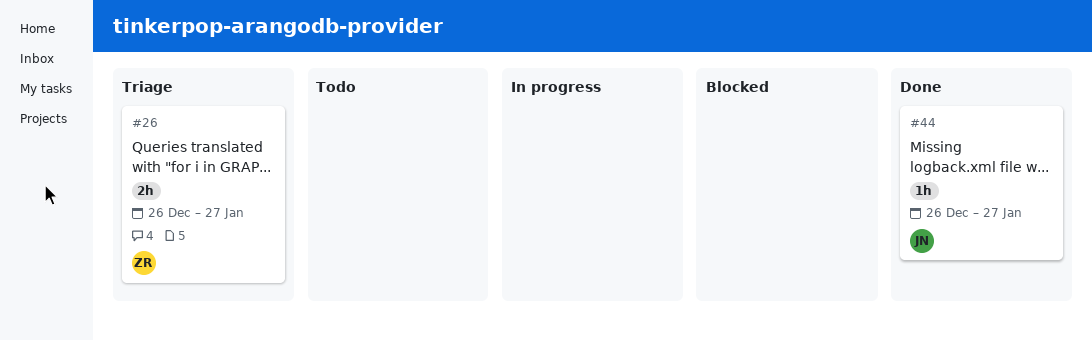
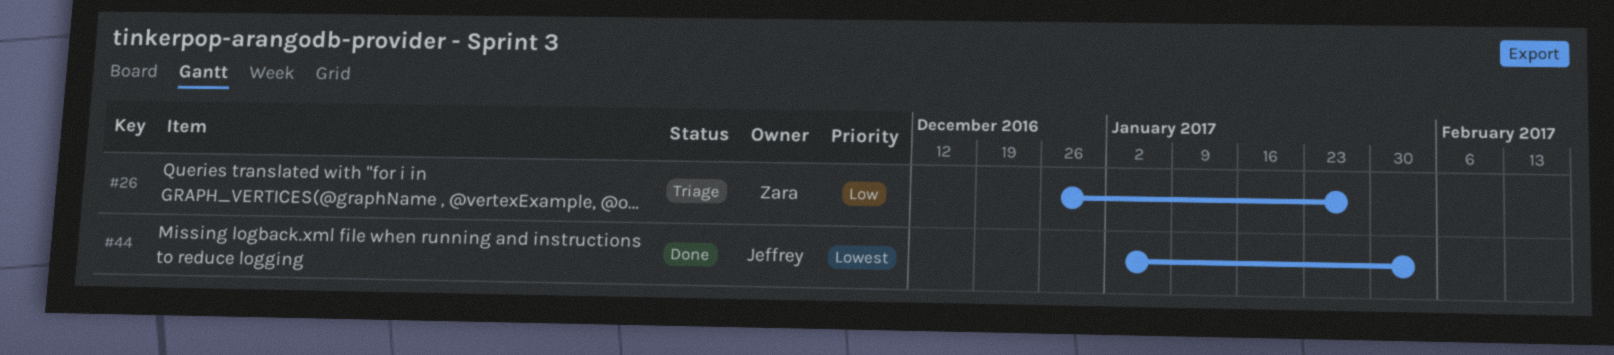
#44, start: Dec 26 -> Jan 2
#44, due: Jan 27 -> Feb 3

